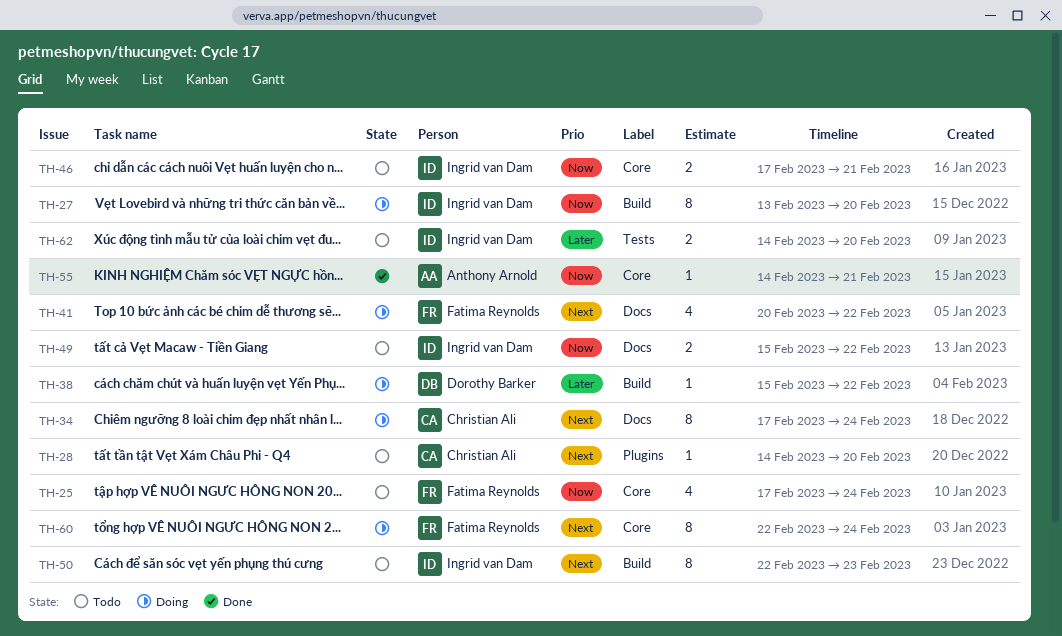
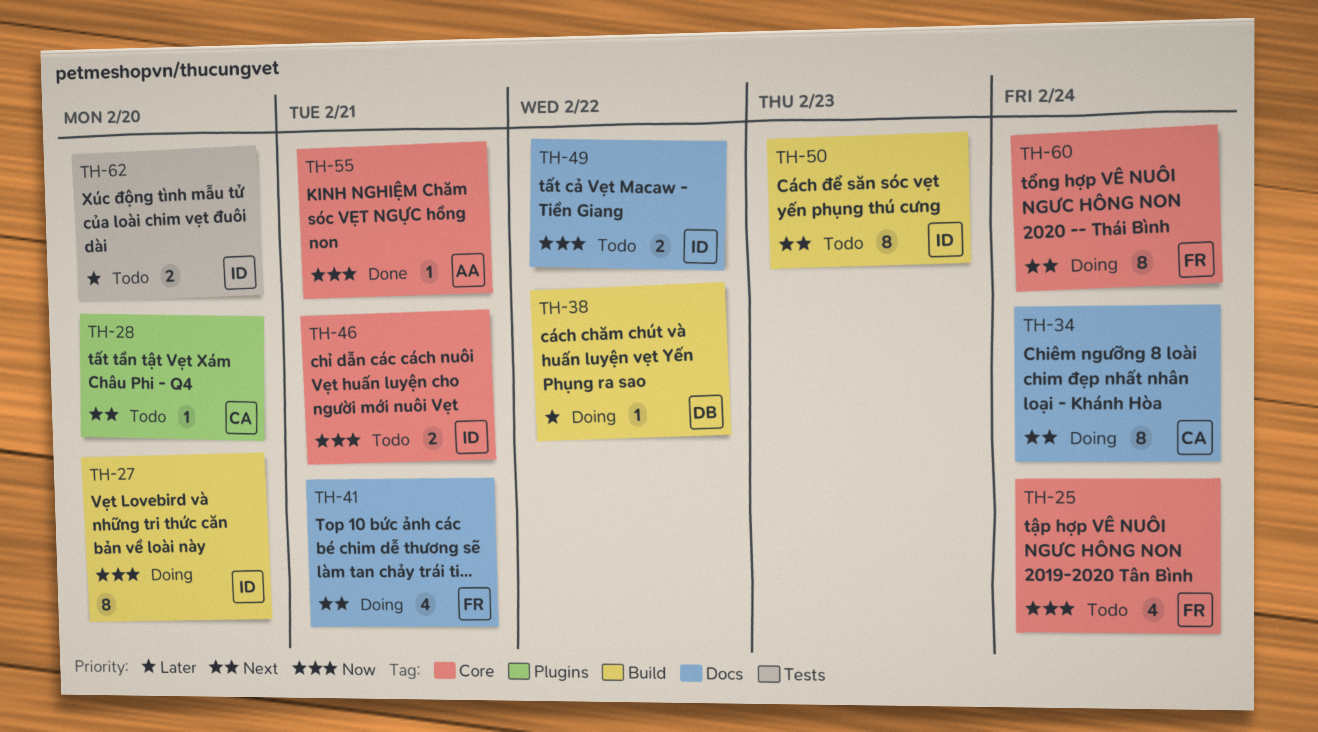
TH-41, due: Feb 22 -> Feb 21

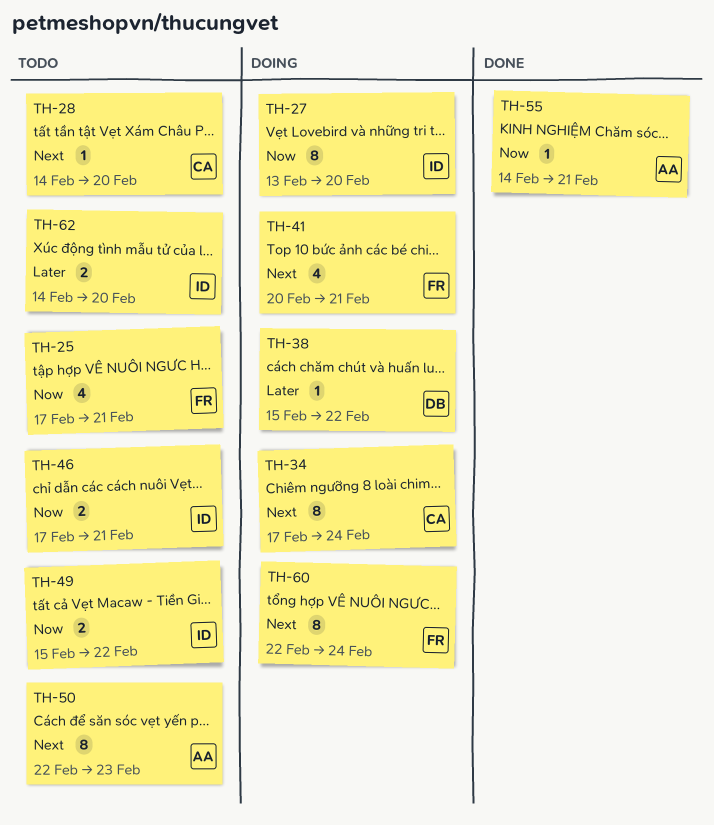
TH-25, due: Feb 24 -> Feb 21
TH-50, owner: ID -> AA

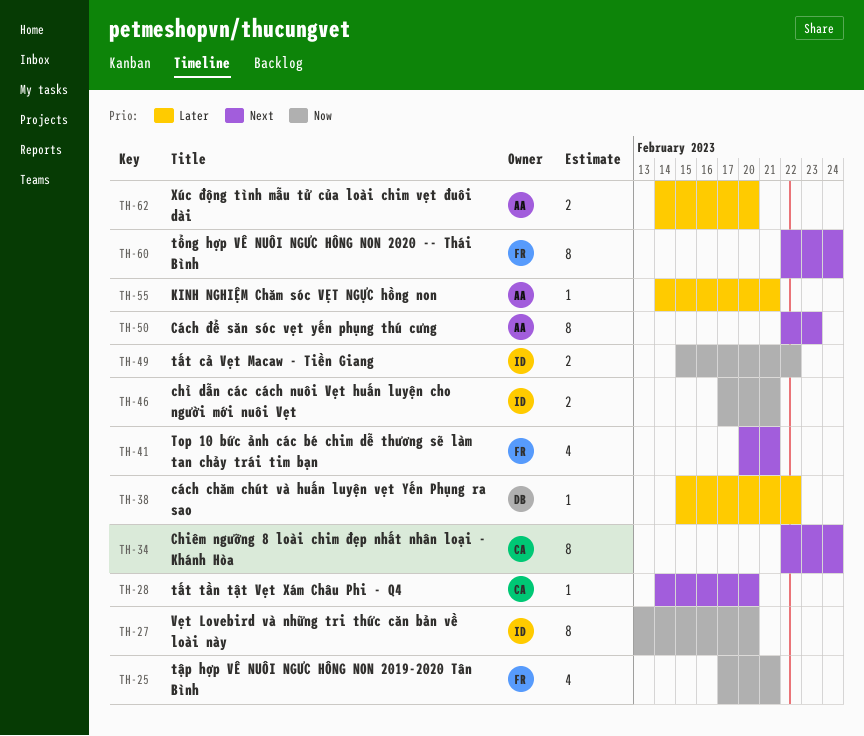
TH-34, start: Feb 17 -> Feb 22
TH-55, priority: Now -> Later
TH-62, owner: ID -> AA

